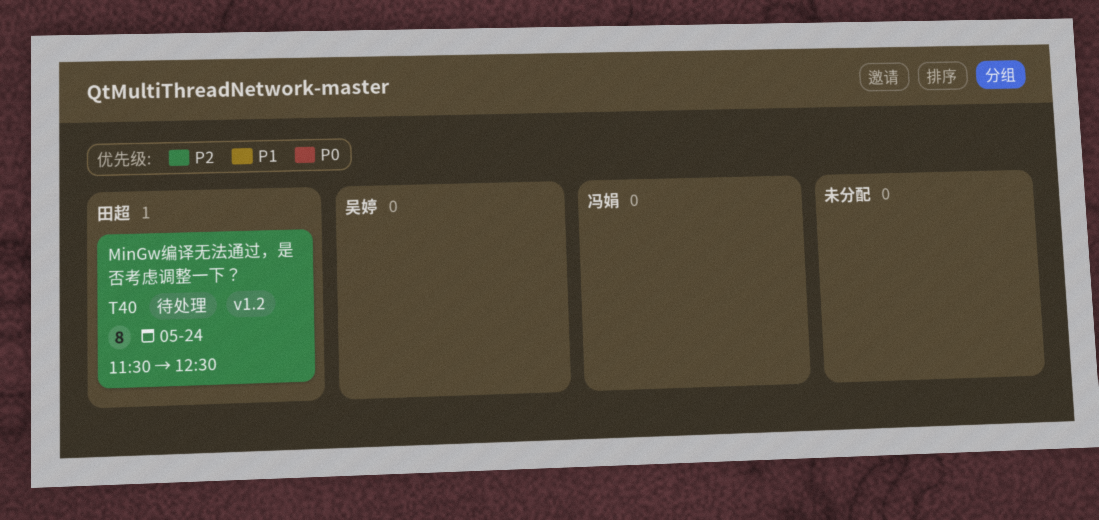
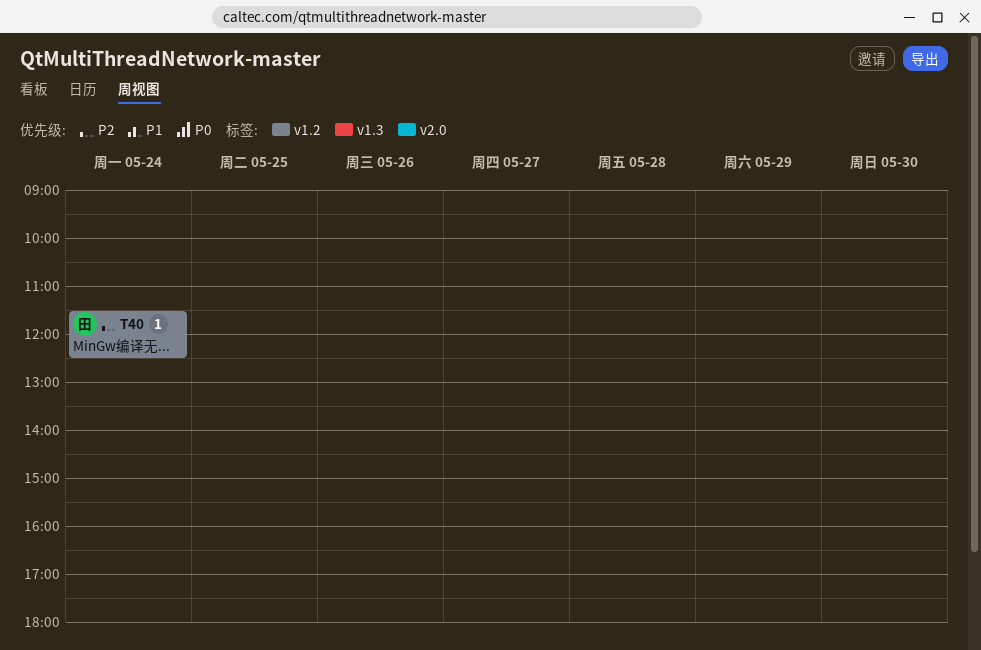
T40, estimate: 8 -> 1

